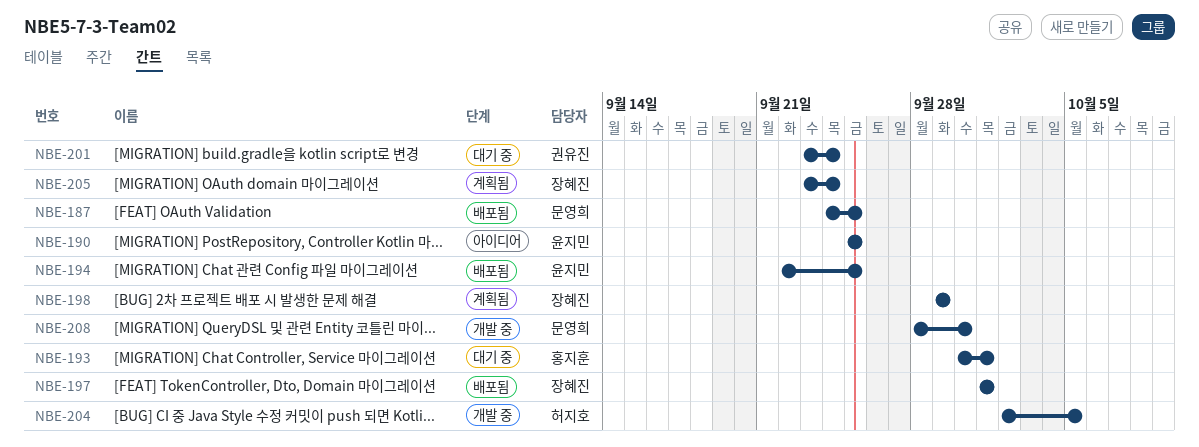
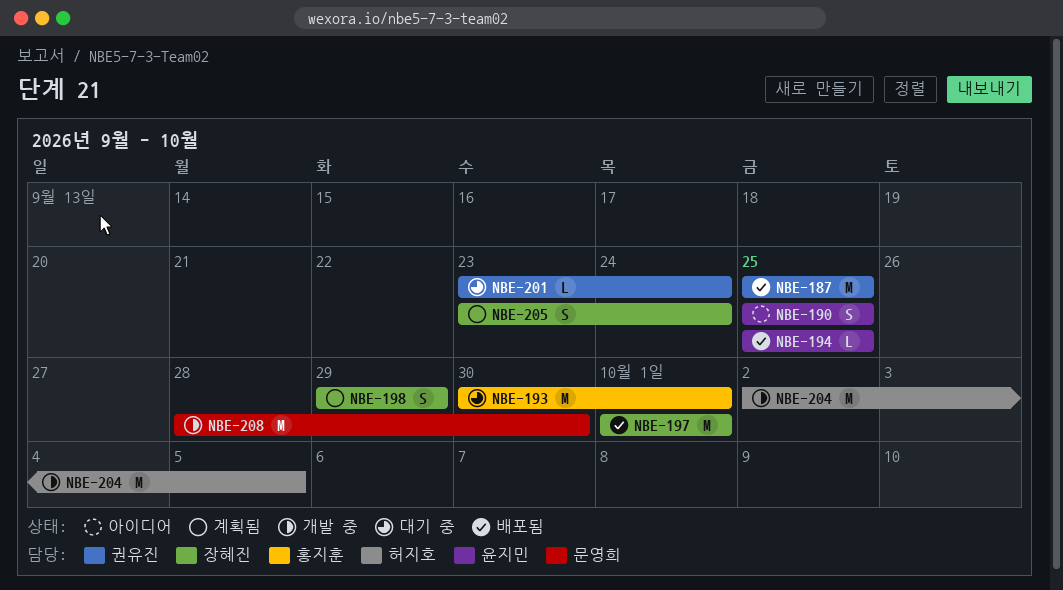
NBE-187, owner: 문영희 -> 권유진
NBE-187, start: Sep 24 -> Sep 25
NBE-194, start: Sep 22 -> Sep 25

